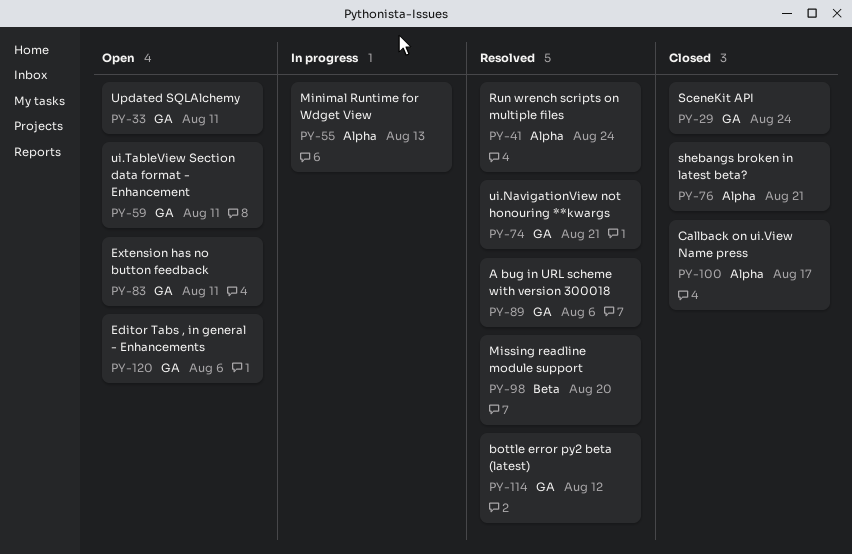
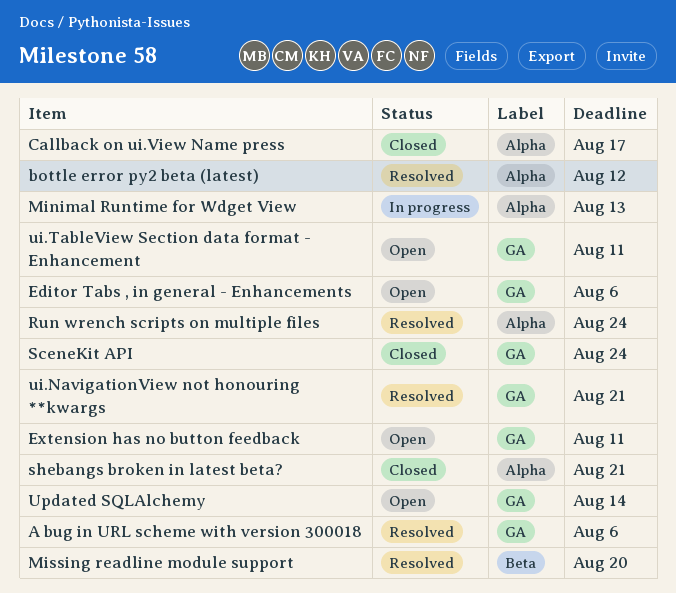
bottle error py2 beta (latest), label: GA -> Alpha
Updated SQLAlchemy, due: Aug 11 -> Aug 14

